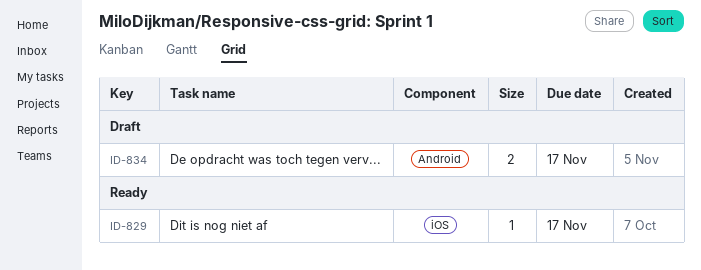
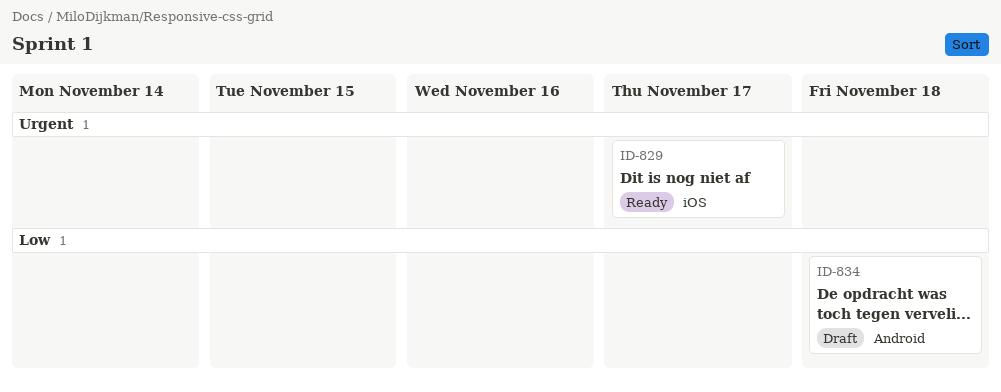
ID-834, due: Nov 17 -> Nov 18

